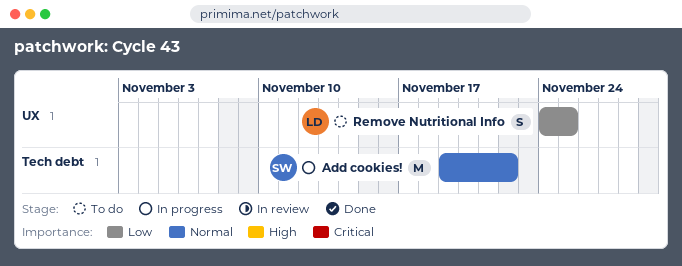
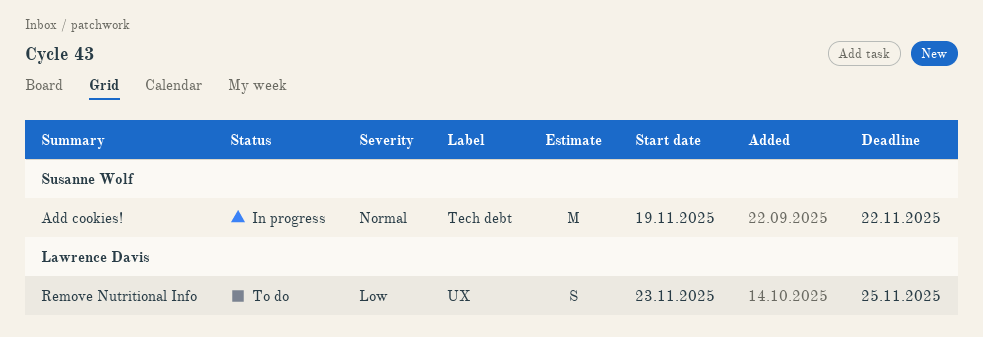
Remove Nutritional Info, start: Nov 24 -> Nov 23

